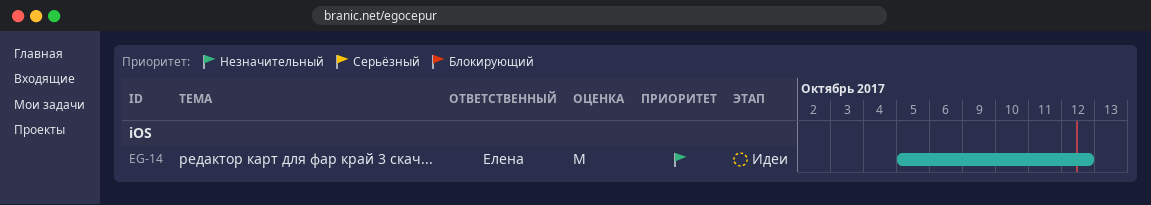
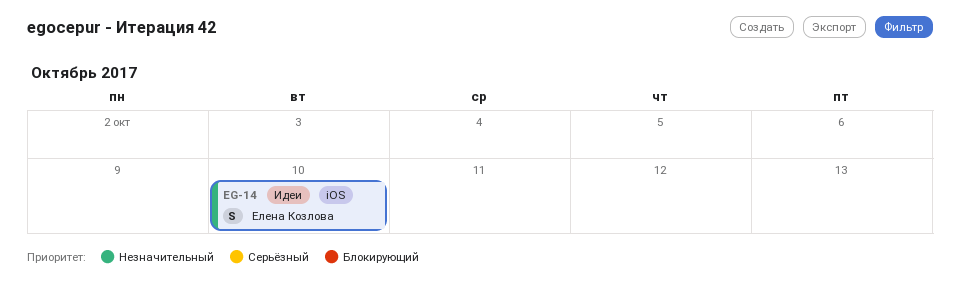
EG-14, estimate: M -> S
EG-14, due: Oct 12 -> Oct 10

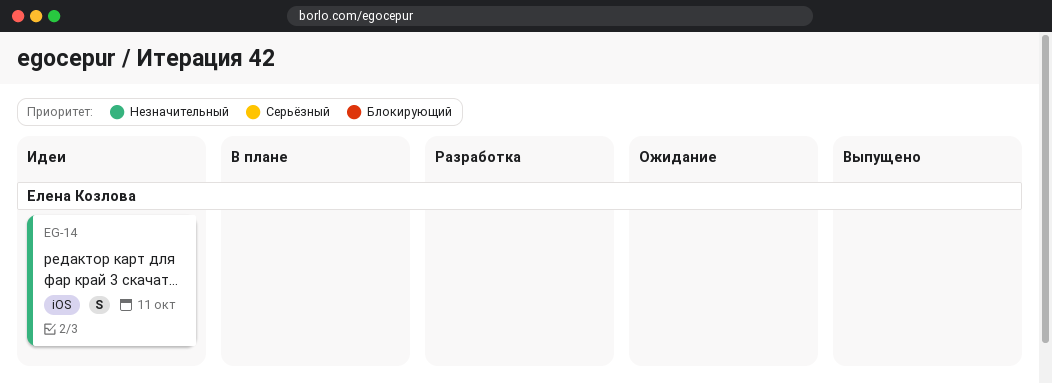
EG-14, due: Oct 10 -> Oct 11

